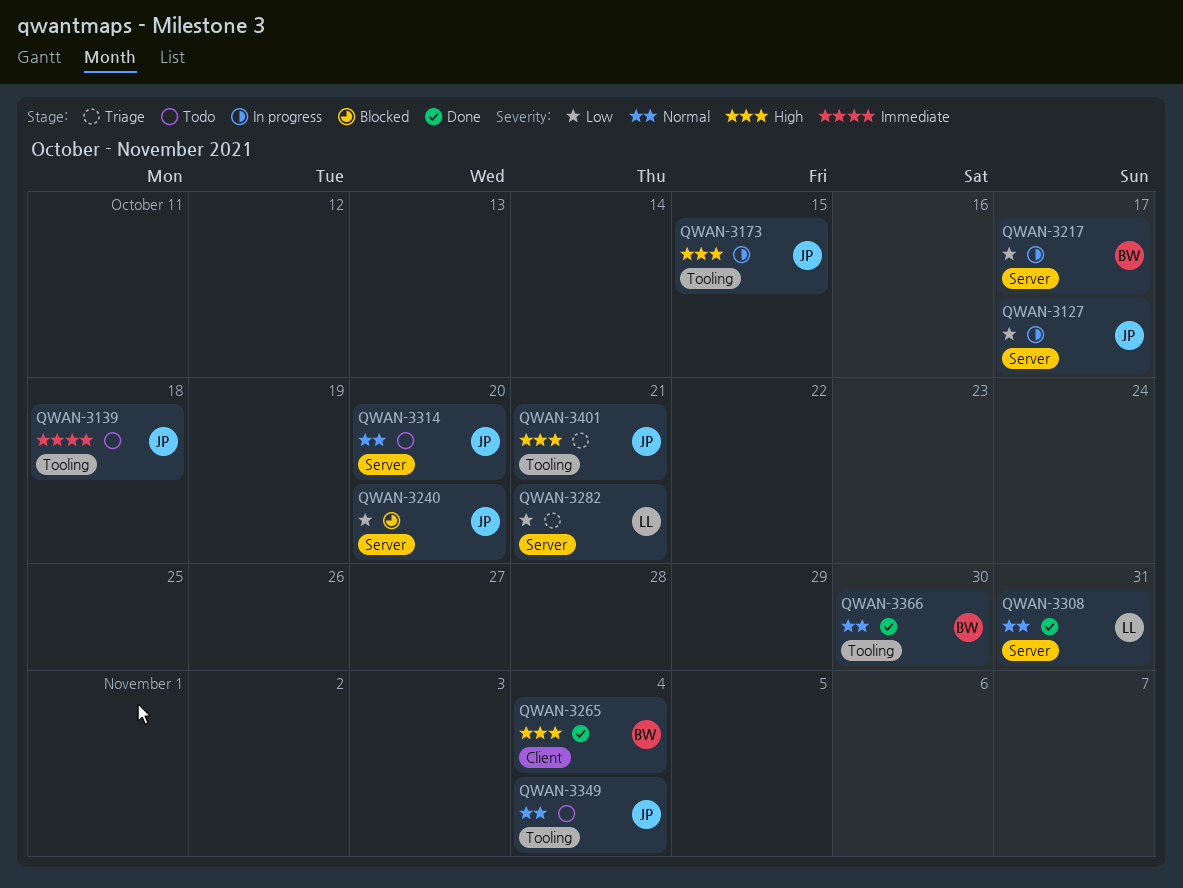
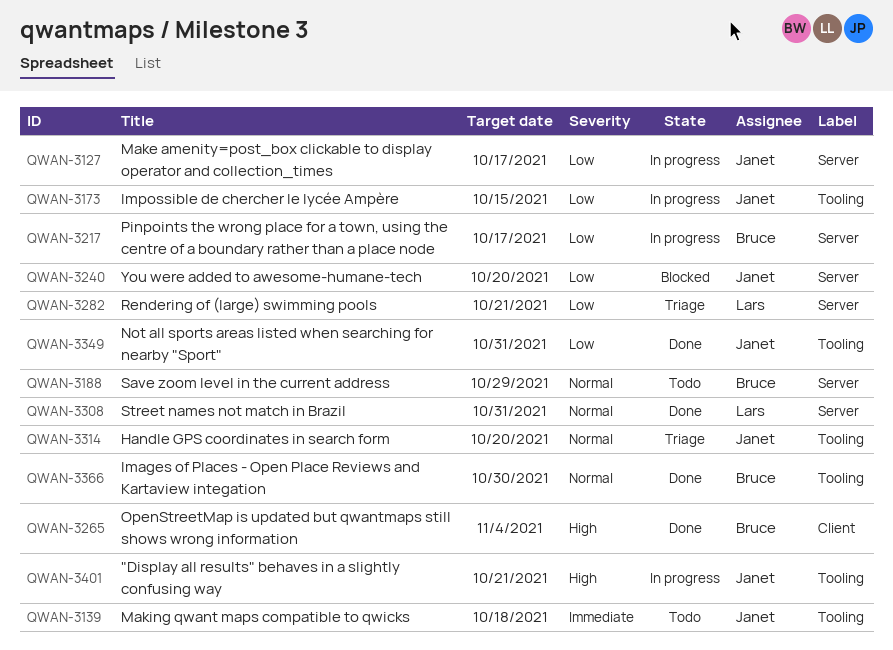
QWAN-3173, priority: High -> Low
QWAN-3188: none -> present
QWAN-3314, status: Todo -> Triage
QWAN-3314, label: Server -> Tooling
QWAN-3349, status: Todo -> Done
QWAN-3349, priority: Normal -> Low
QWAN-3349, due: Nov 4 -> Oct 31
QWAN-3401, status: Triage -> In progress

